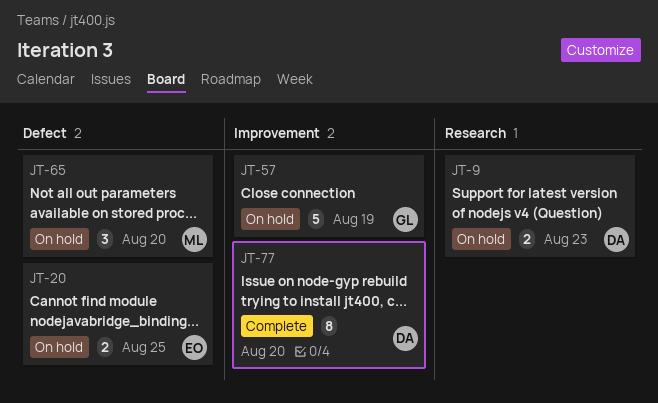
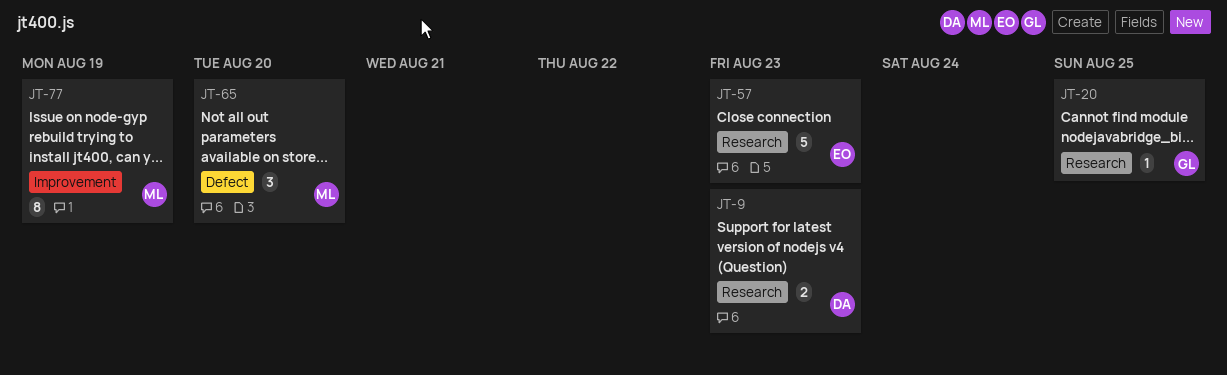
JT-20, owner: EO -> GL
JT-20, label: Defect -> Research
JT-20, estimate: 2 -> 1
JT-57, owner: GL -> EO
JT-57, label: Improvement -> Research
JT-57, due: Aug 19 -> Aug 23
JT-77, owner: DA -> ML
JT-77, due: Aug 20 -> Aug 19

